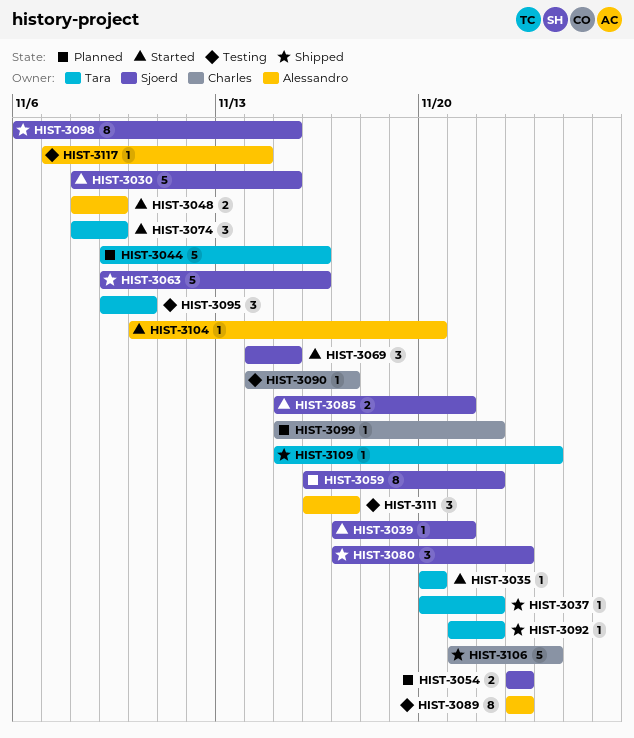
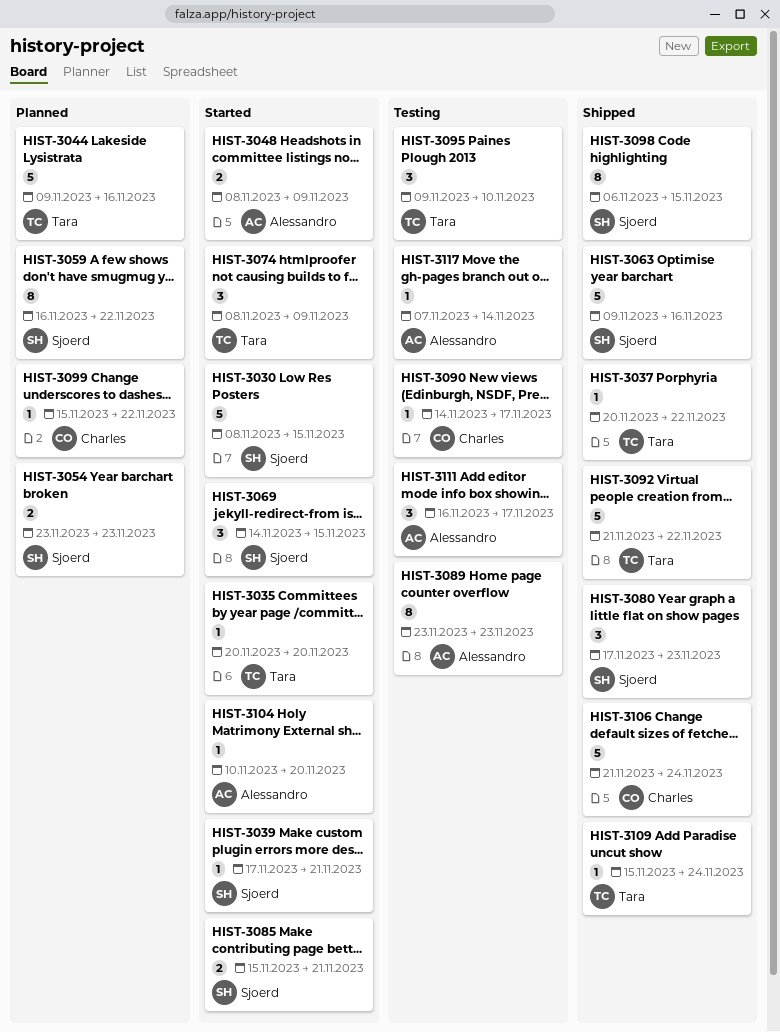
HIST-3092, estimate: 1 -> 5

